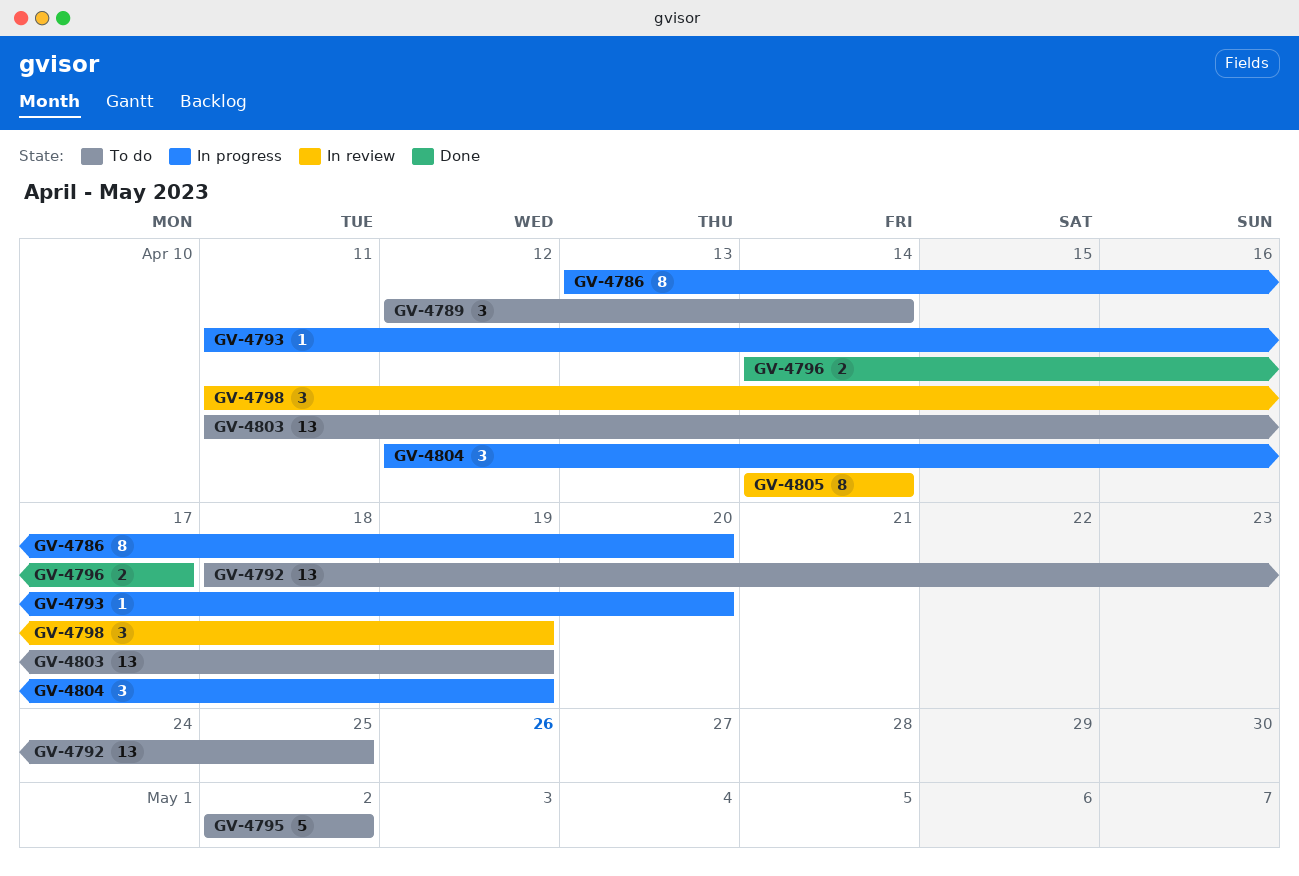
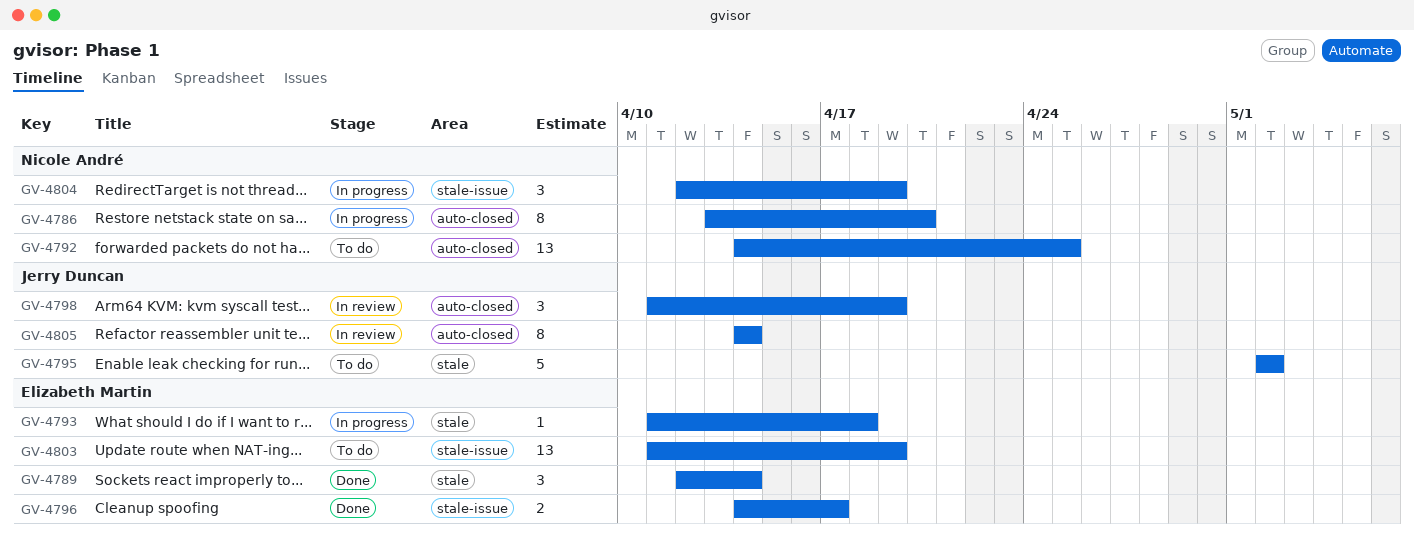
GV-4789, status: To do -> Done
GV-4792, start: Apr 18 -> Apr 14
GV-4793, due: Apr 20 -> Apr 18

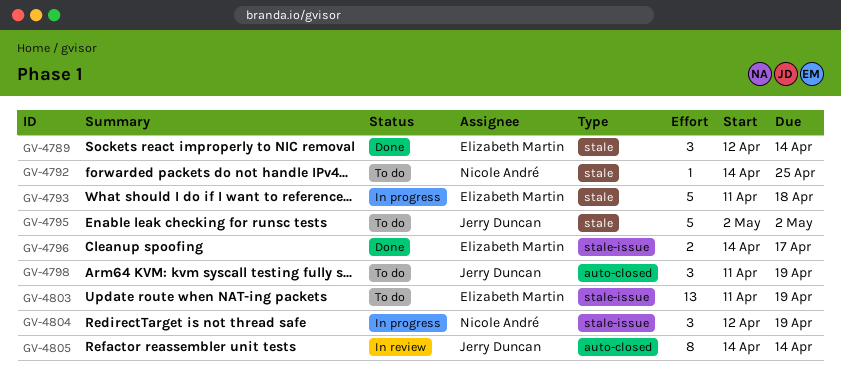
GV-4786: present -> none
GV-4792, label: auto-closed -> stale
GV-4792, estimate: 13 -> 1
GV-4793, estimate: 1 -> 5
GV-4798, status: In review -> To do

